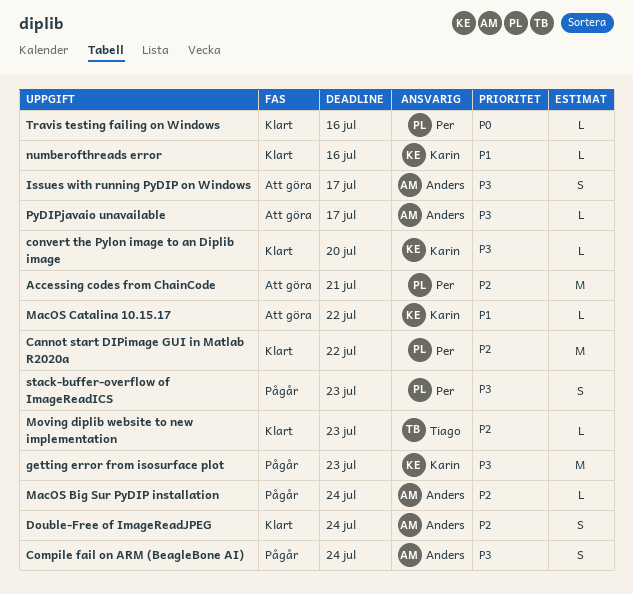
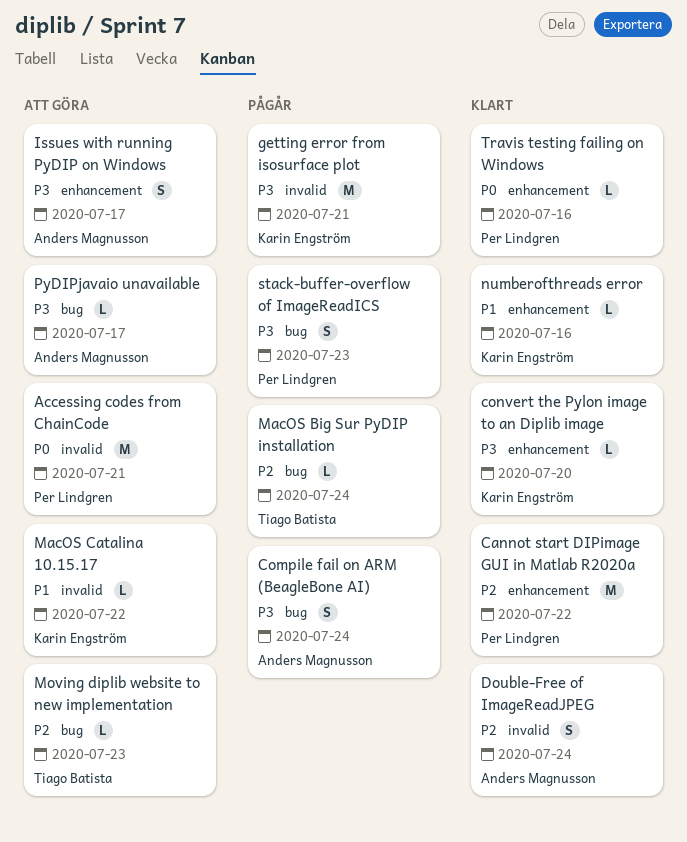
Accessing codes from ChainCode, priority: P2 -> P0
getting error from isosurface plot, due: Jul 23 -> Jul 21
MacOS Big Sur PyDIP installation, owner: Anders Magnusson -> Tiago Batista
Moving diplib website to new implementation, status: Klart -> Att göra

